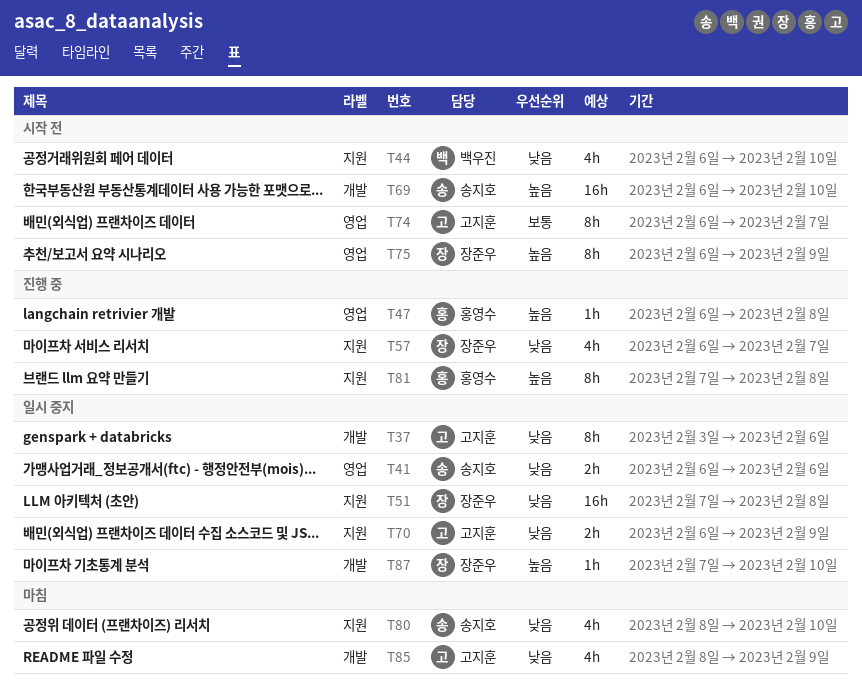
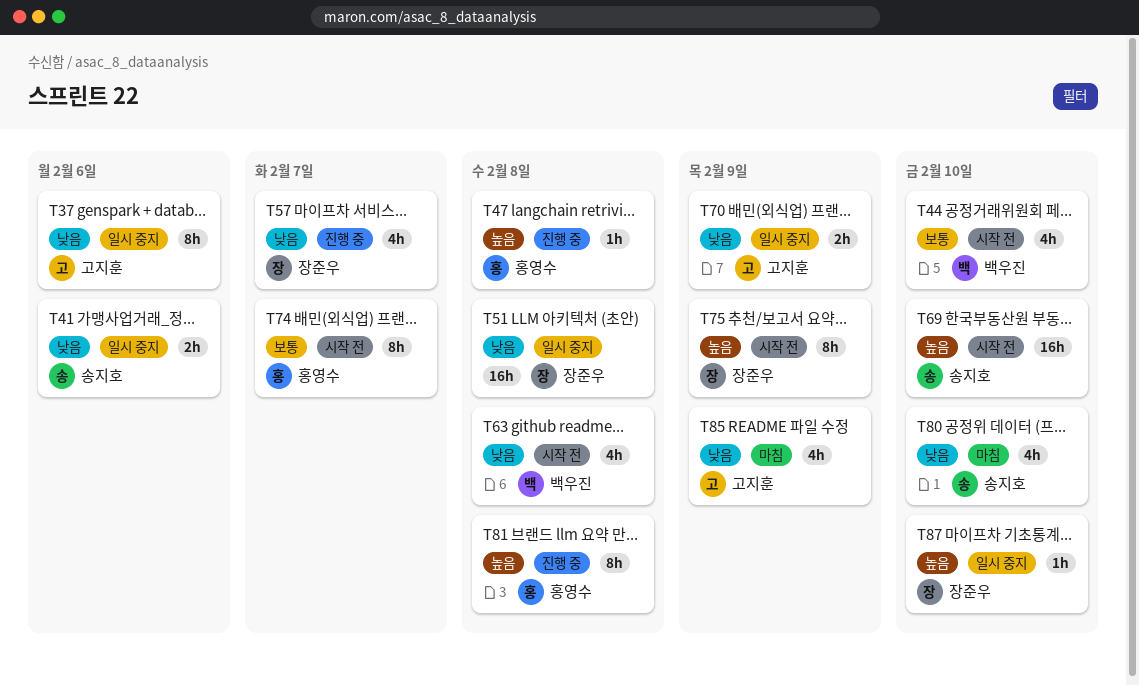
T44, priority: 낮음 -> 보통
T63: none -> present
T74, owner: 고지훈 -> 홍영수

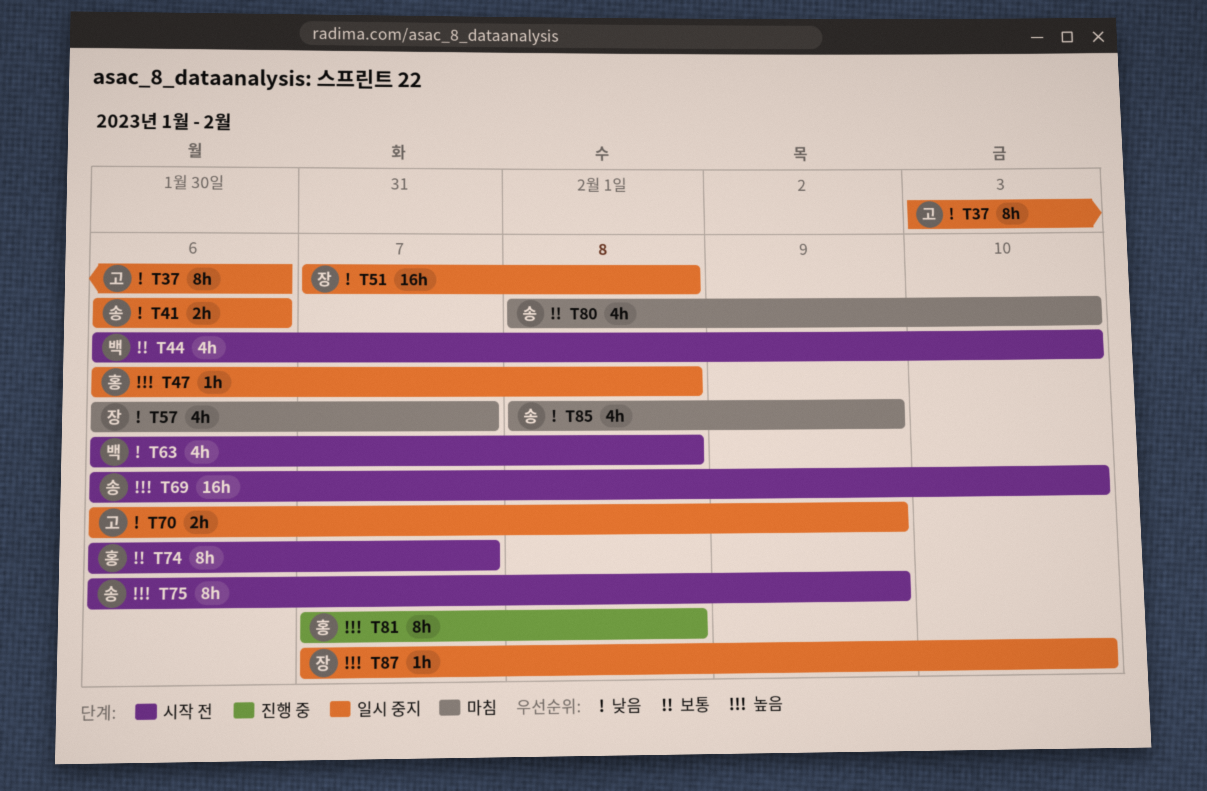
T47, status: 진행 중 -> 일시 중지
T57, status: 진행 중 -> 마침
T75, owner: 장준우 -> 송지호
T80, priority: 낮음 -> 보통
T85, owner: 고지훈 -> 송지호

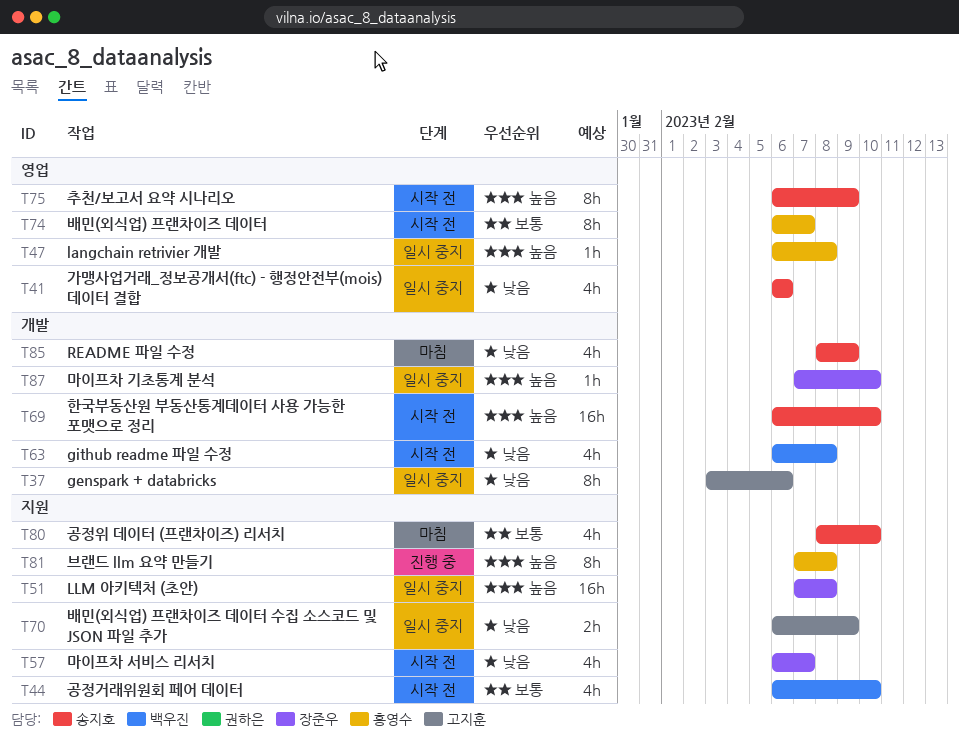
T41, estimate: 2h -> 4h
T51, priority: 낮음 -> 높음
T57, status: 마침 -> 시작 전

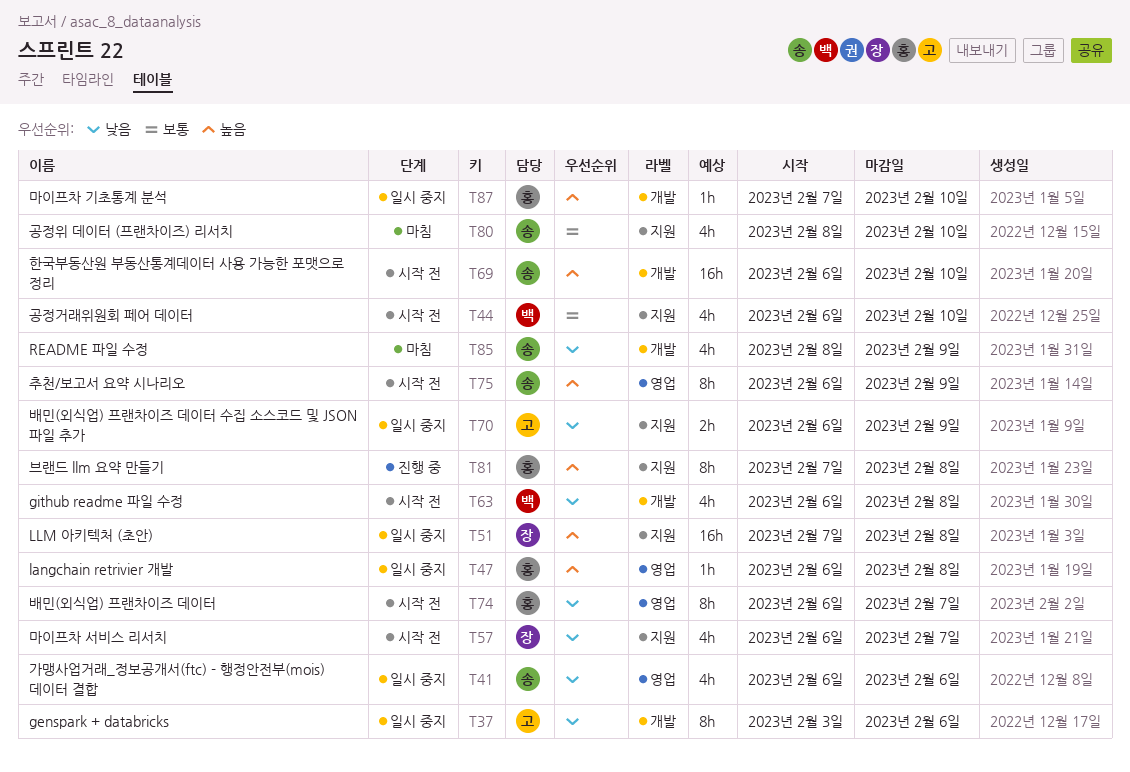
T74, priority: 보통 -> 낮음
T87, owner: 장준우 -> 홍영수

